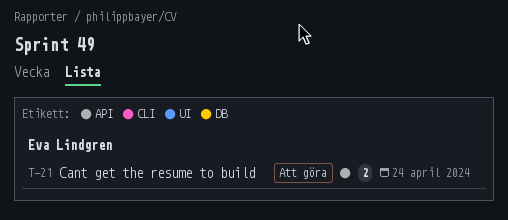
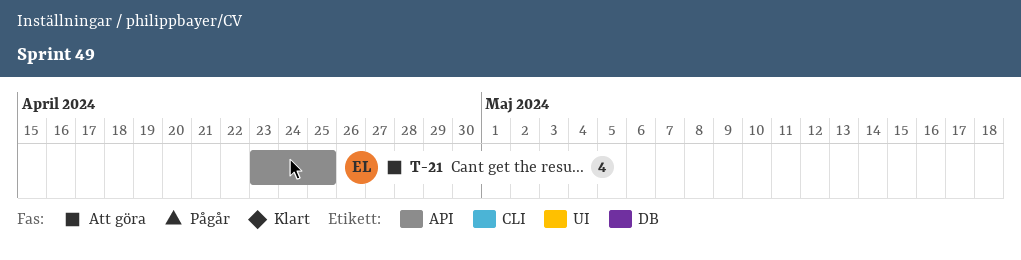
T-21, estimate: 2 -> 4
T-21, due: Apr 24 -> Apr 25

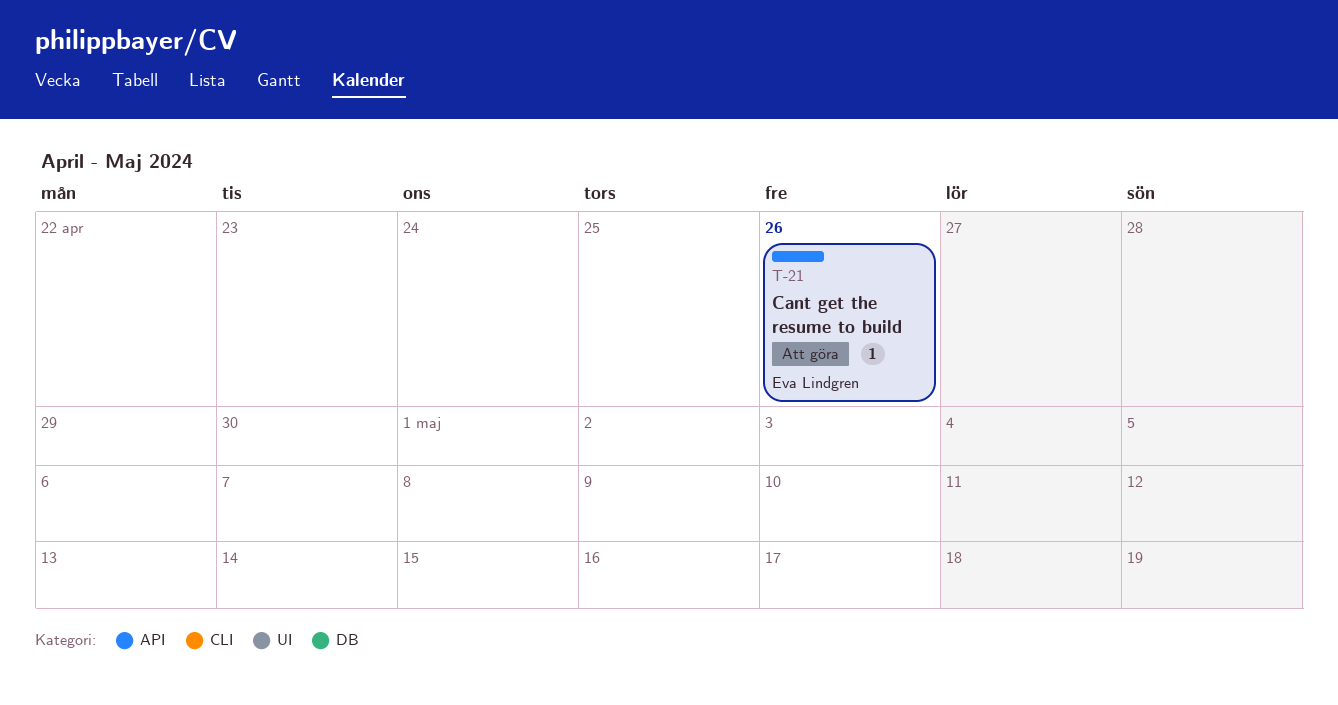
T-21, estimate: 4 -> 1
T-21, due: Apr 25 -> Apr 26

